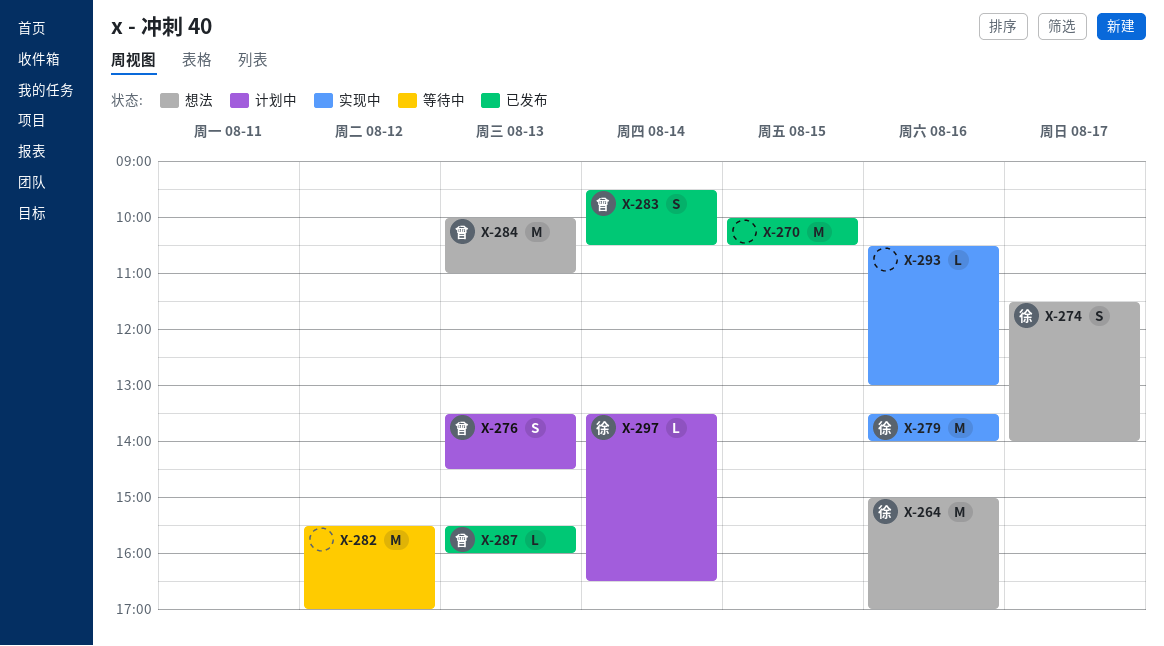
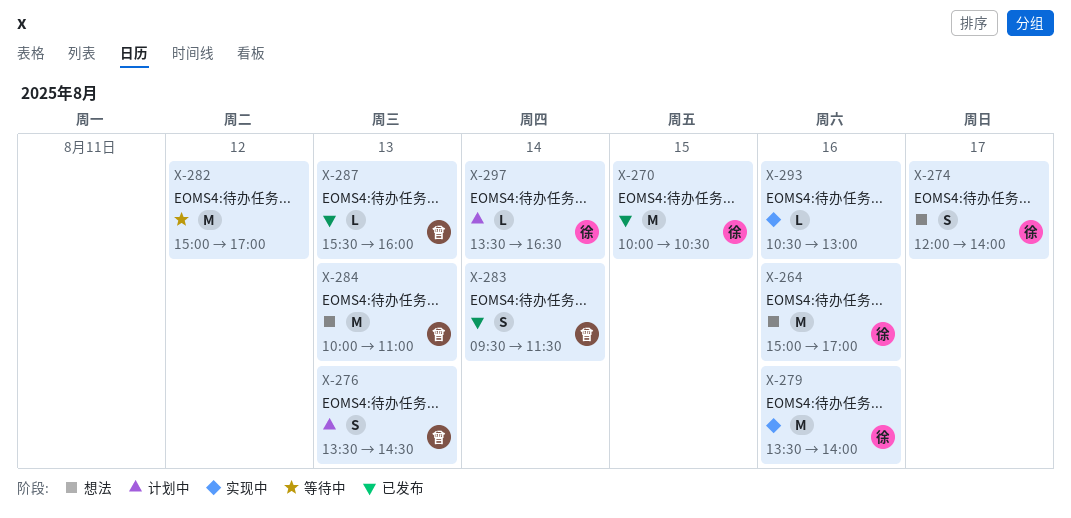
X-270, owner: none -> 徐
X-274, begins: 11:30 -> 12:00
X-282, begins: 15:30 -> 15:00
X-283, ends: 10:30 -> 11:30

